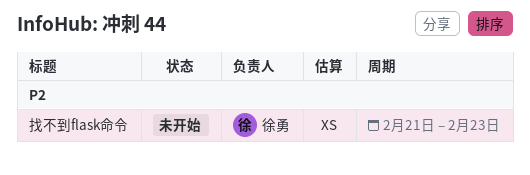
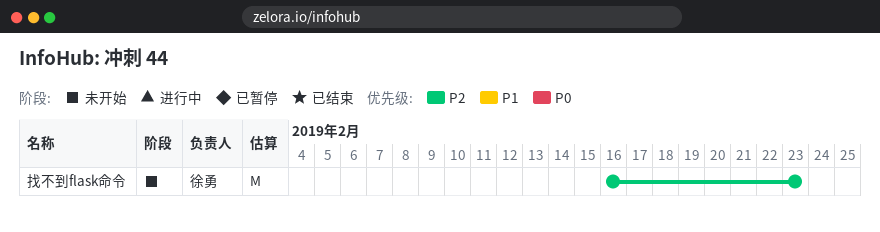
找不到flask命令, estimate: XS -> M
找不到flask命令, start: Feb 21 -> Feb 16

